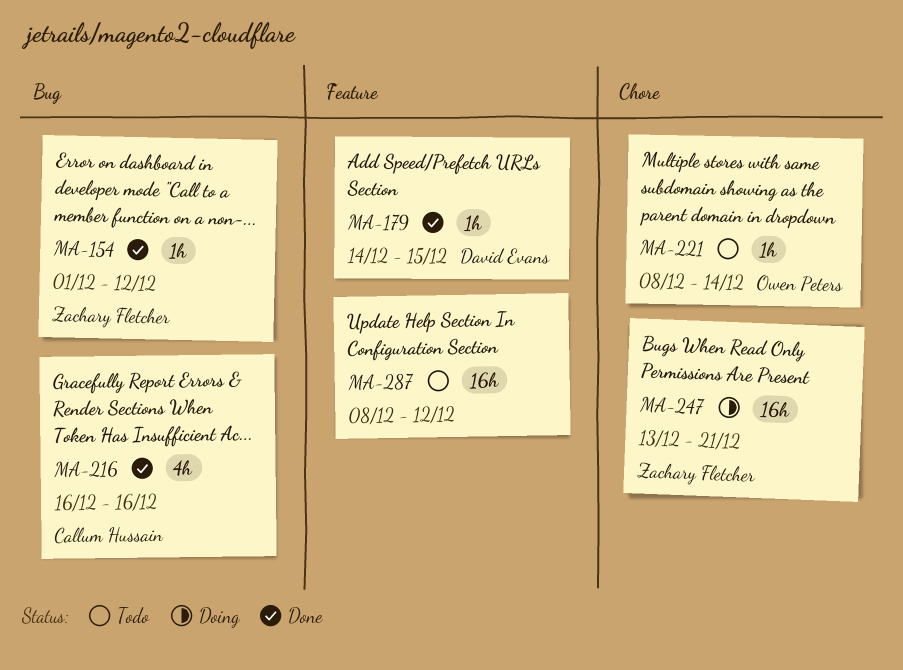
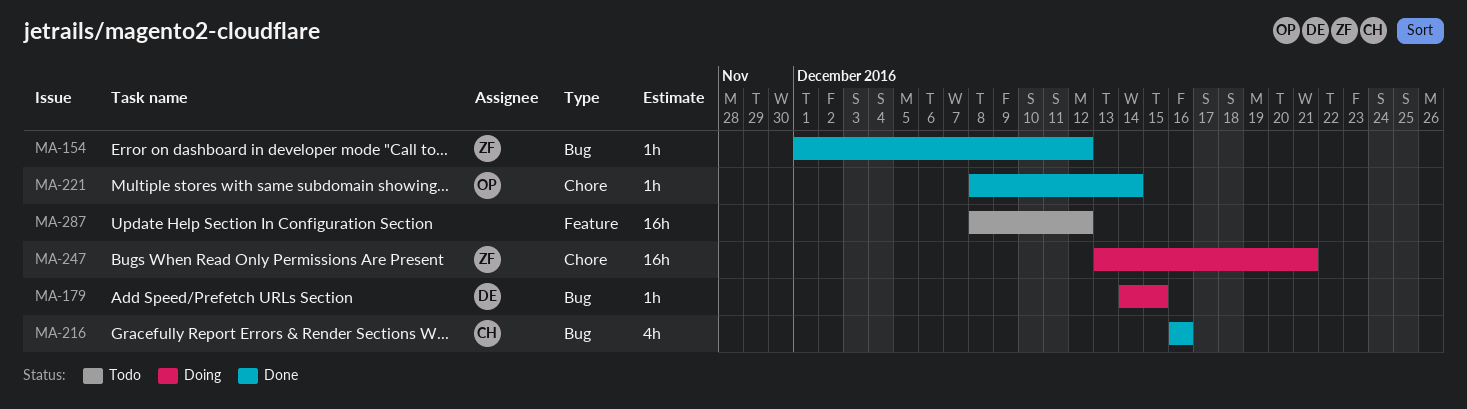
MA-179, status: Done -> Doing
MA-179, label: Feature -> Bug
MA-221, status: Todo -> Done

